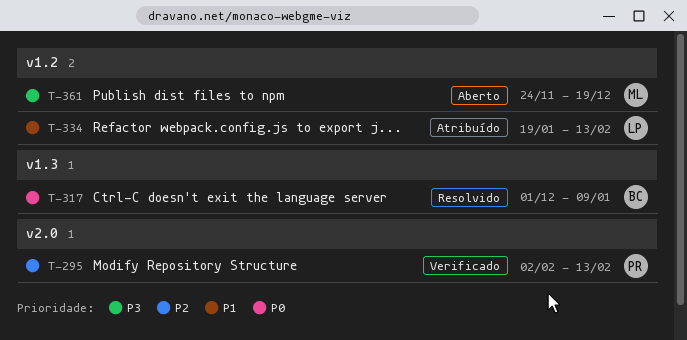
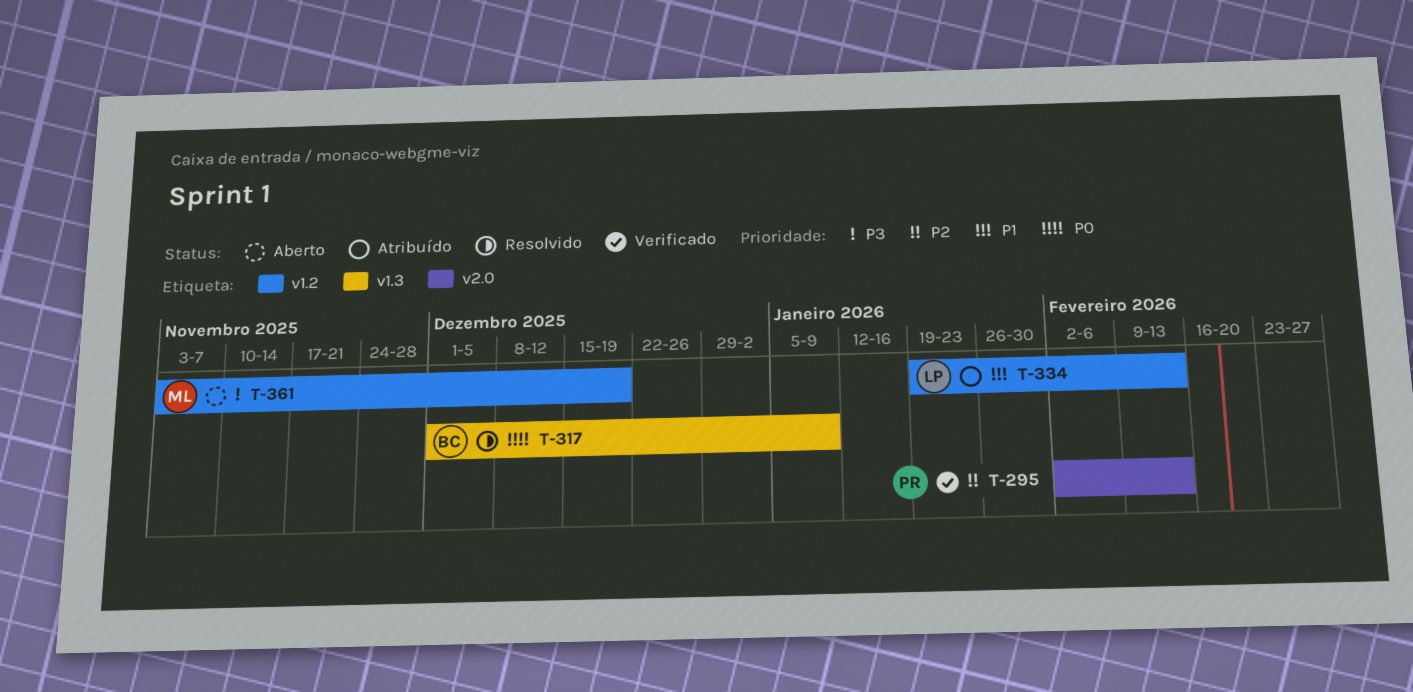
T-361, start: Nov 24 -> Nov 3

